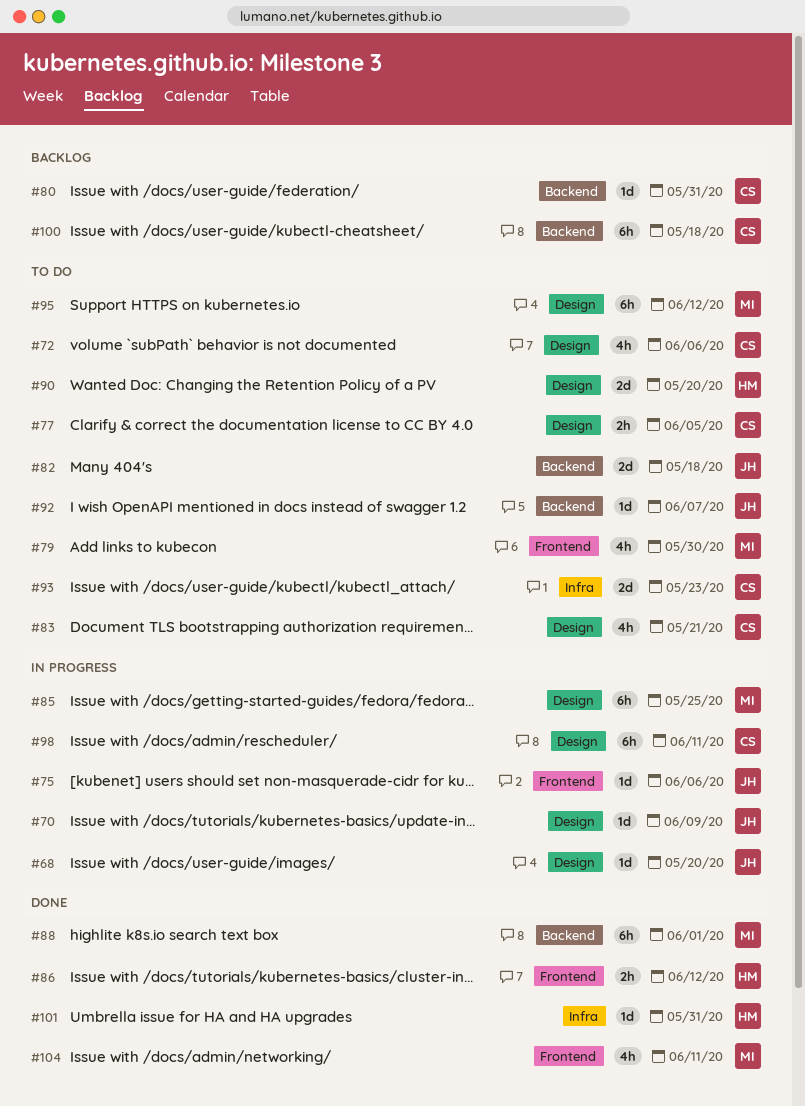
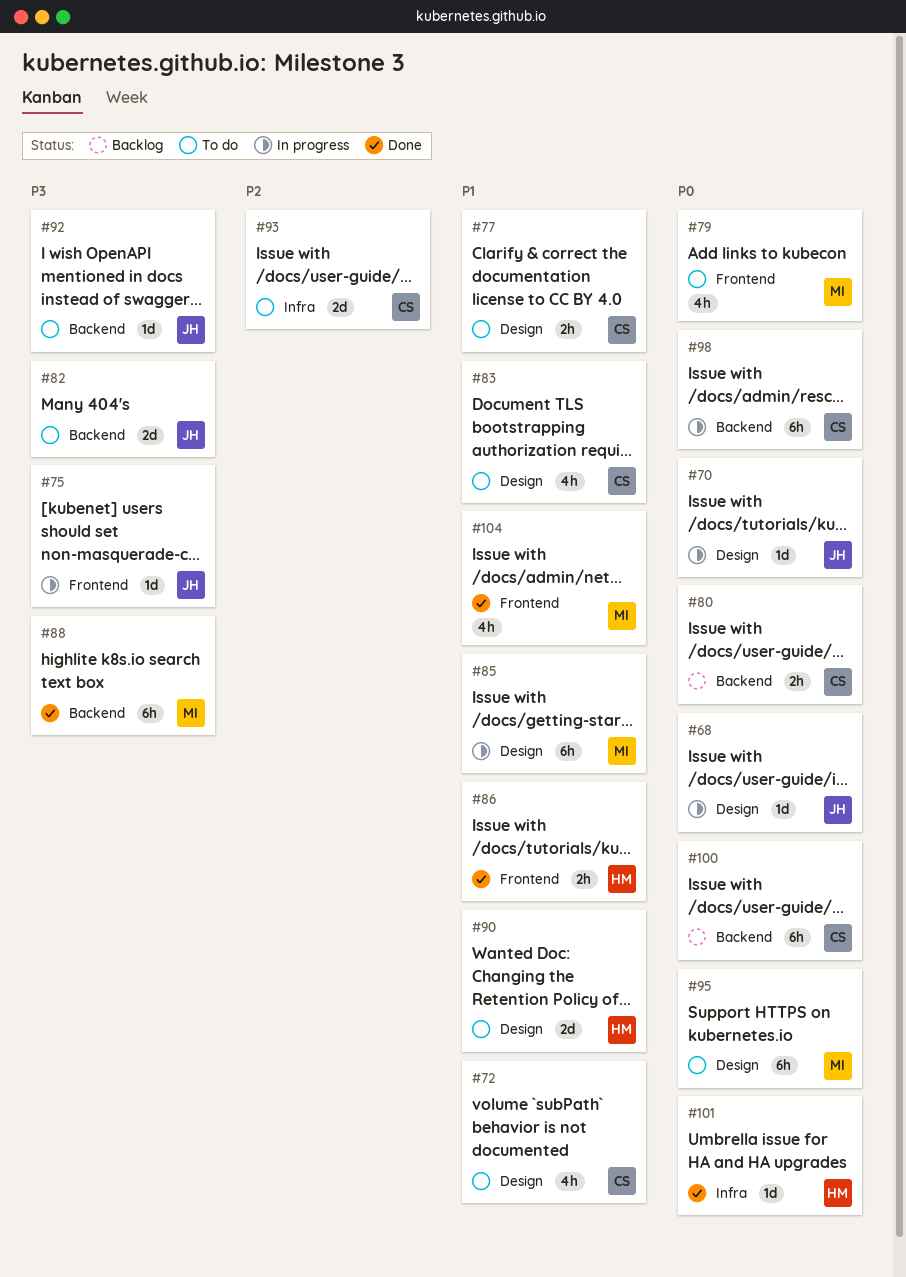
#80, estimate: 1d -> 2h
#98, label: Design -> Backend

